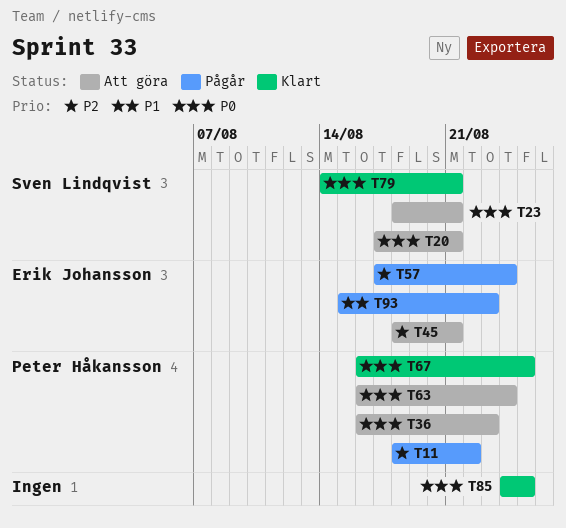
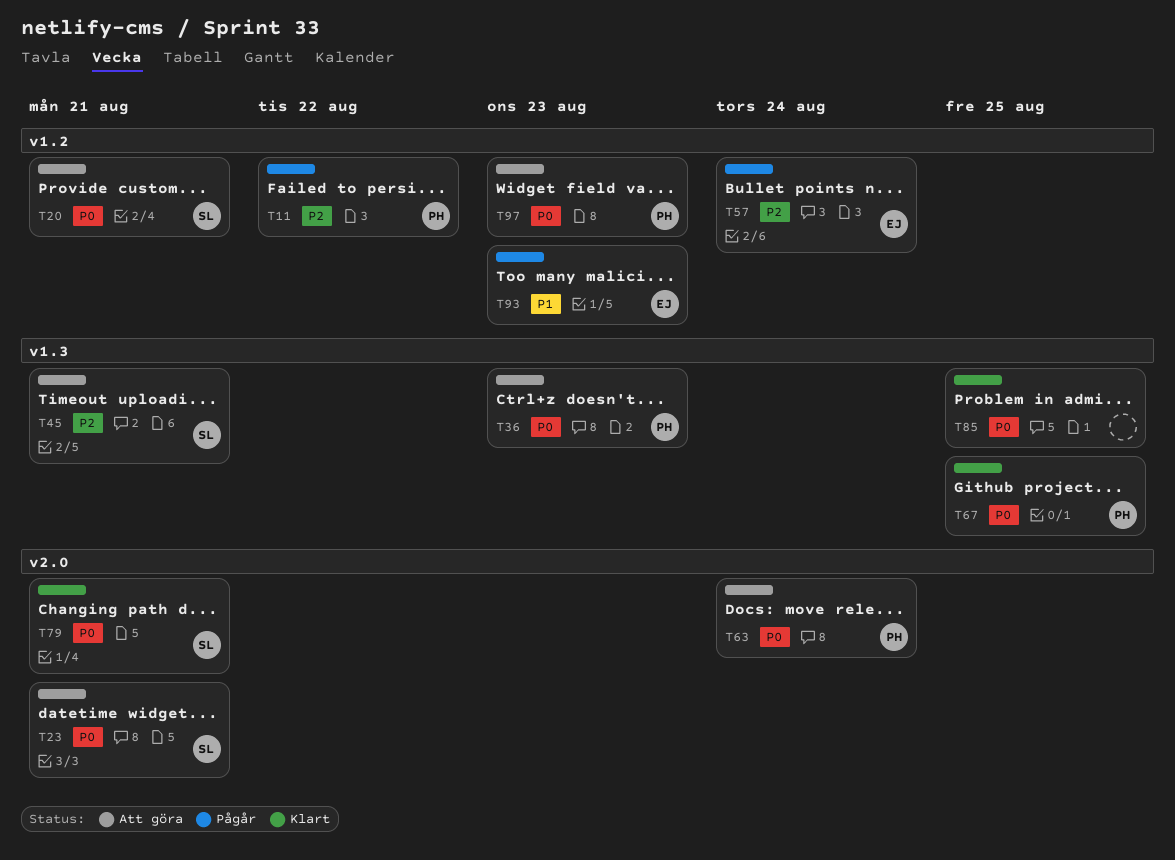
T45, owner: Erik Johansson -> Sven Lindqvist
T97: none -> present

